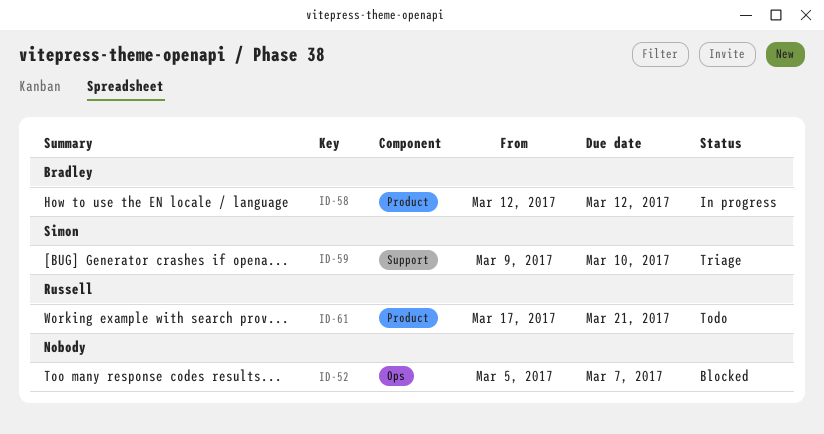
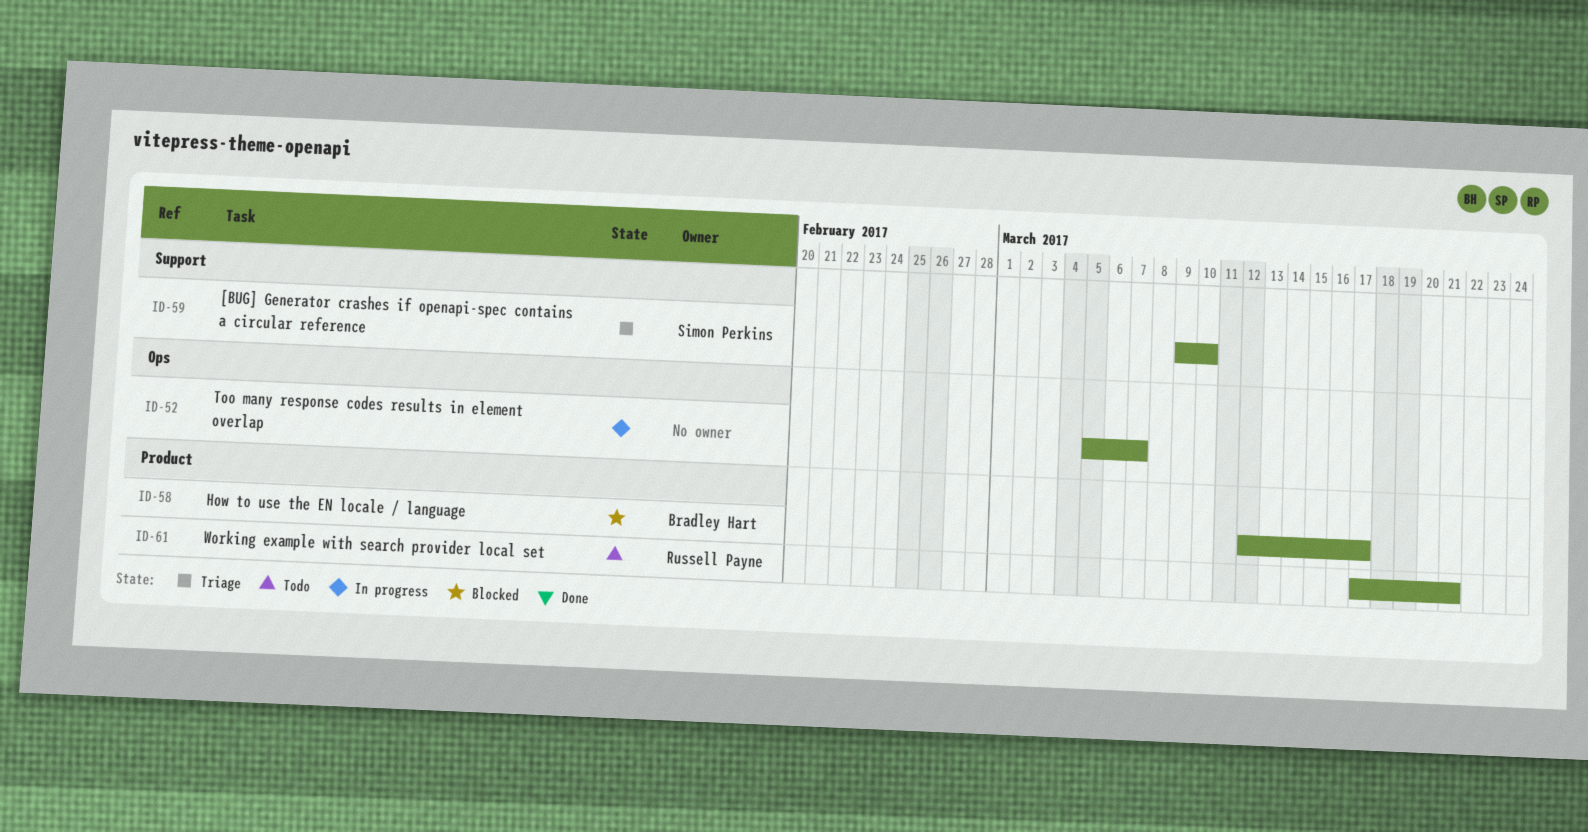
ID-52, status: Blocked -> In progress
ID-58, status: In progress -> Blocked
ID-58, due: Mar 12 -> Mar 17

